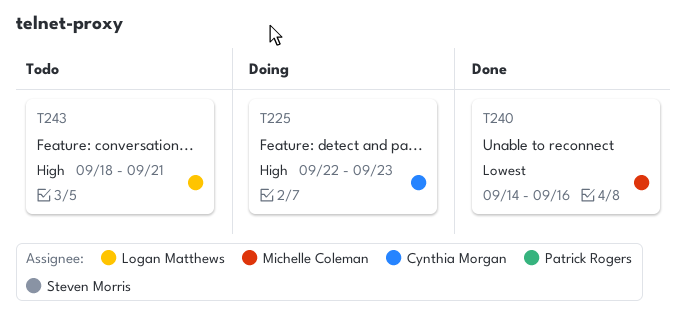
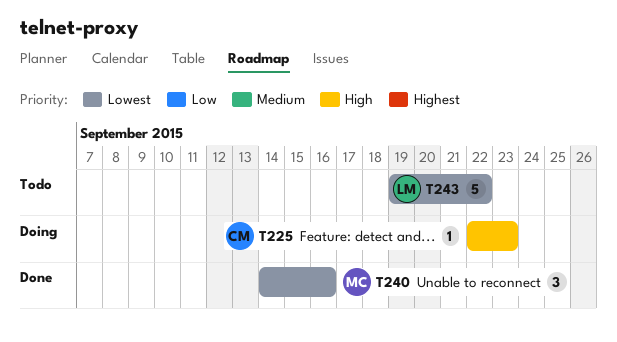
T243, priority: High -> Lowest
T243, start: Sep 18 -> Sep 19
T243, due: Sep 21 -> Sep 22

